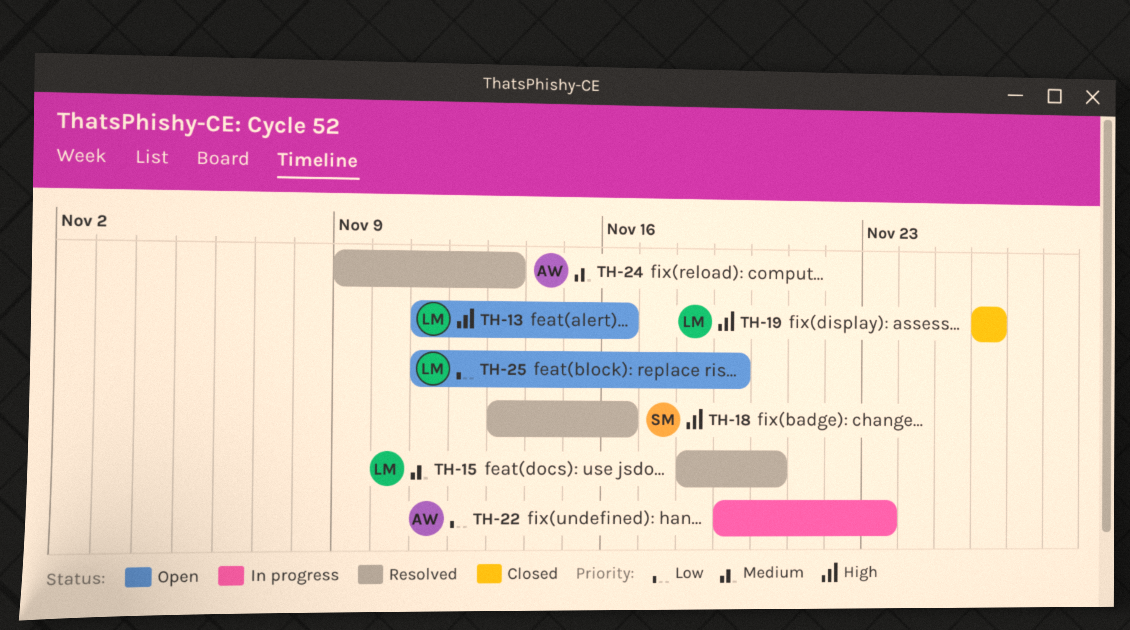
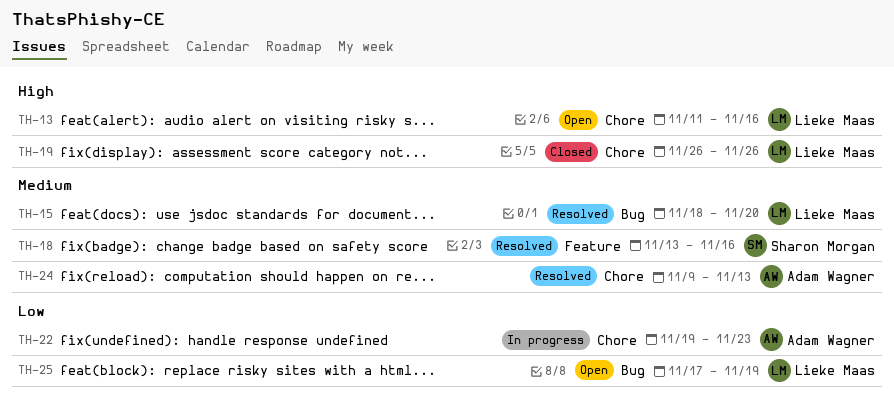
TH-18, priority: High -> Medium
TH-25, start: Nov 11 -> Nov 17

